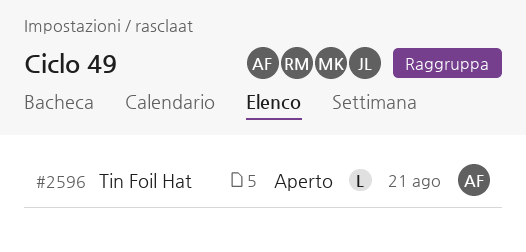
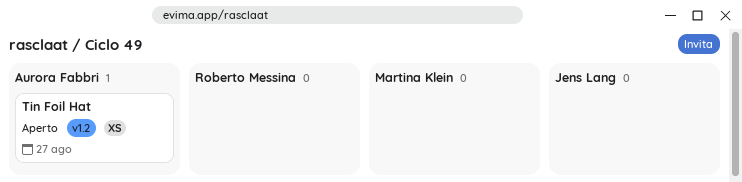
Tin Foil Hat, estimate: L -> XS
Tin Foil Hat, due: Aug 21 -> Aug 27

